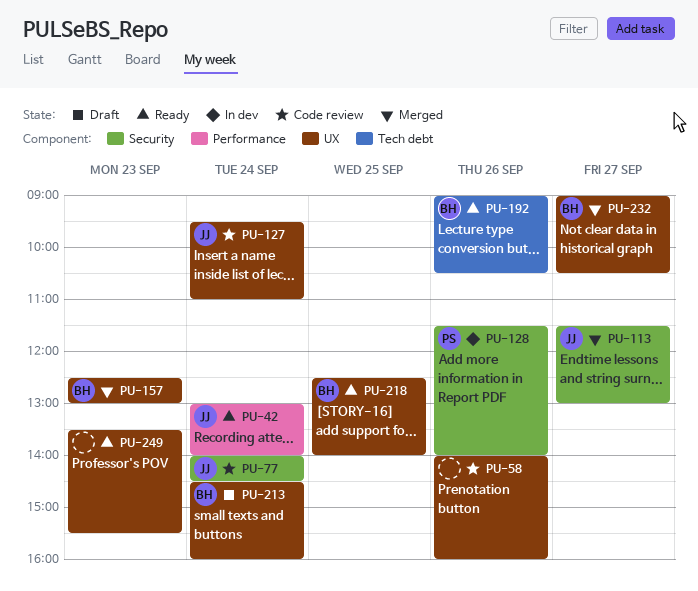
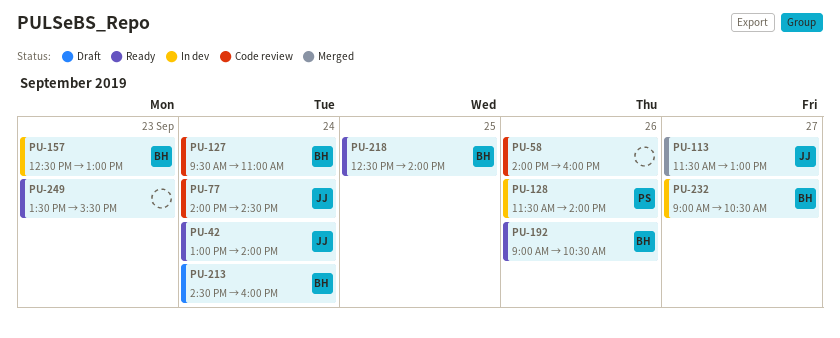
PU-127, owner: JJ -> BH
PU-157, status: Merged -> In dev
PU-232, status: Merged -> In dev

